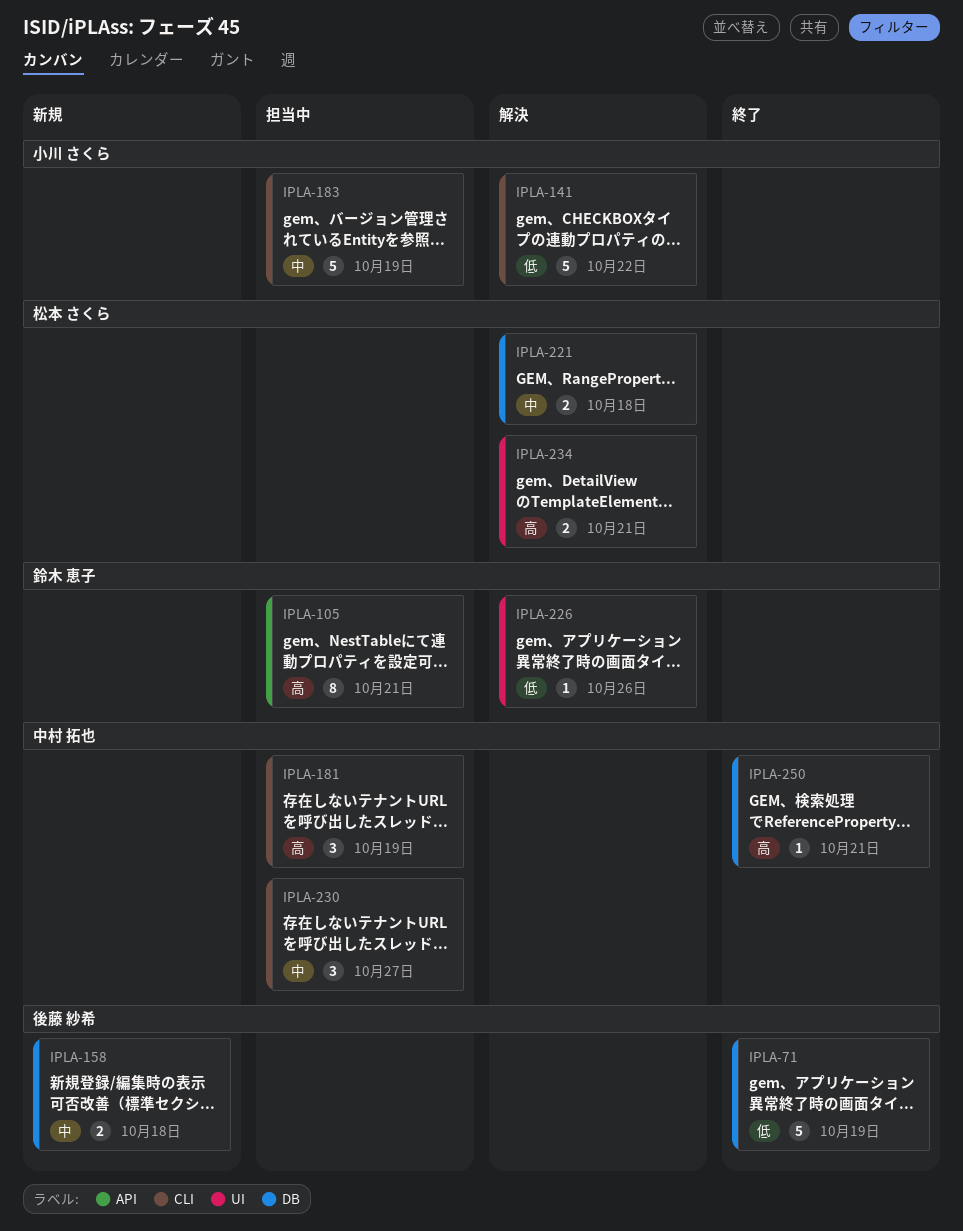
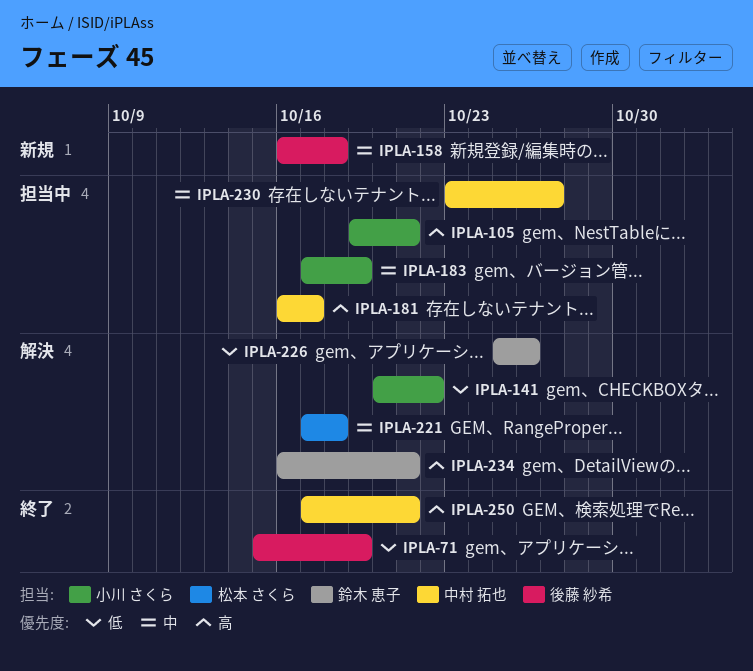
IPLA-105, owner: 鈴木 恵子 -> 小川 さくら
IPLA-181, due: Oct 19 -> Oct 17
IPLA-234, owner: 松本 さくら -> 鈴木 恵子

